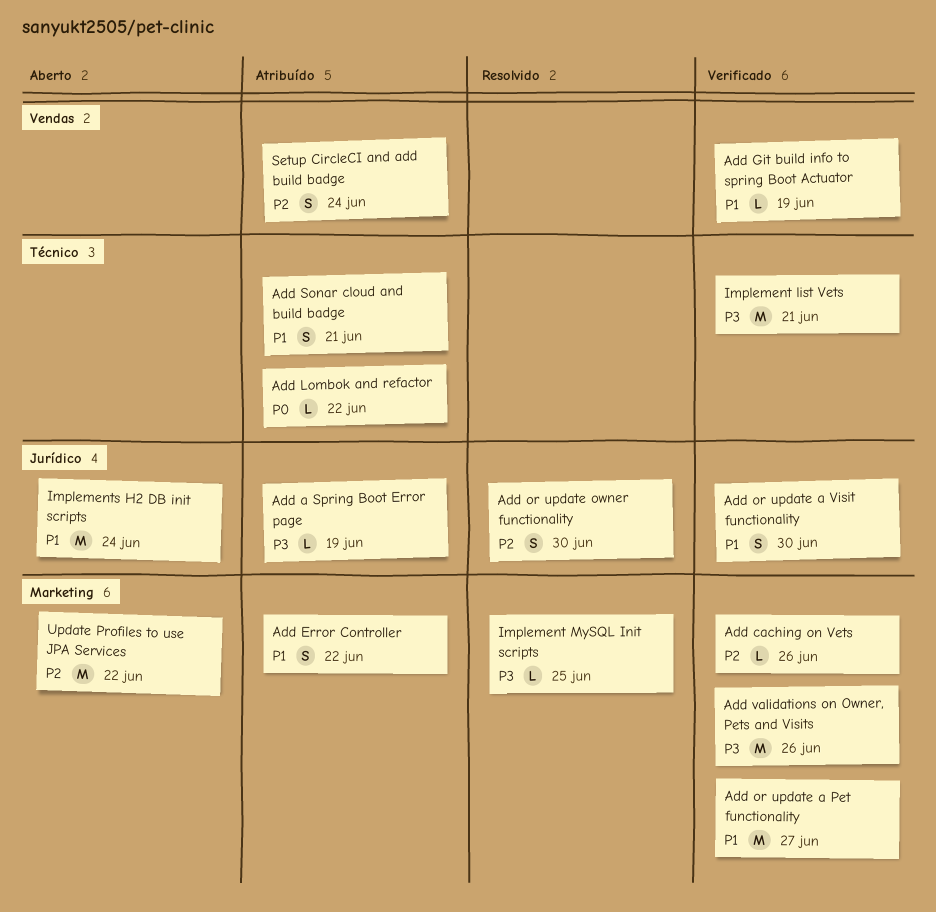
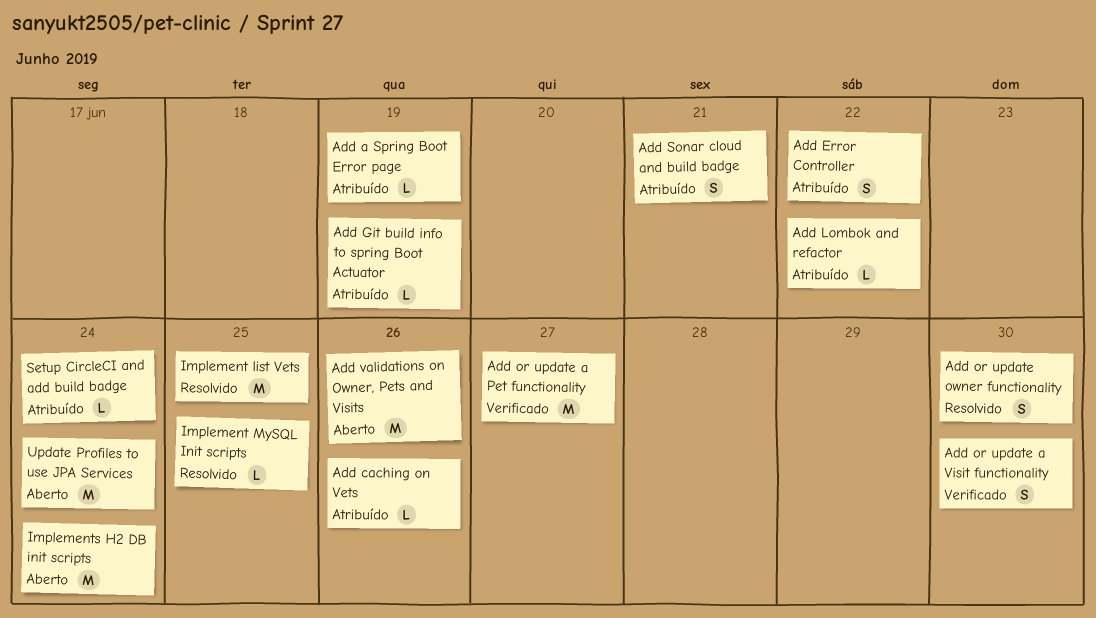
Add caching on Vets, status: Verificado -> Atribuído
Add Git build info to spring Boot Actuator, status: Verificado -> Atribuído
Add validations on Owner, Pets and Visits, status: Verificado -> Aberto
Implement list Vets, status: Verificado -> Resolvido
Implement list Vets, due: Jun 21 -> Jun 25
Setup CircleCI and add build badge, estimate: S -> L
Update Profiles to use JPA Services, due: Jun 22 -> Jun 24

